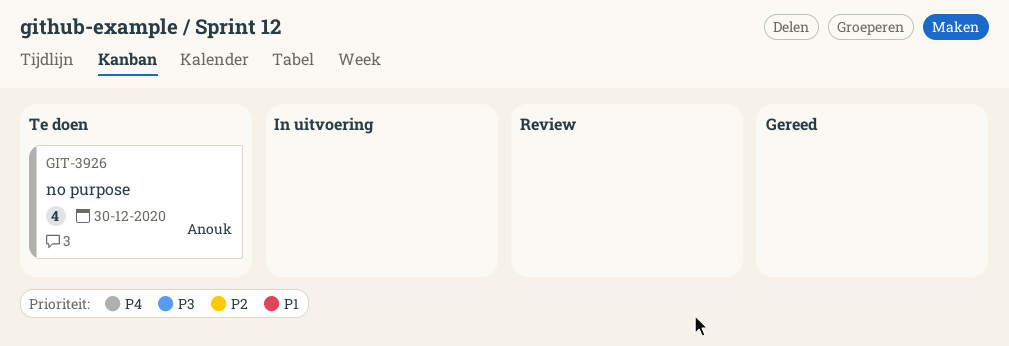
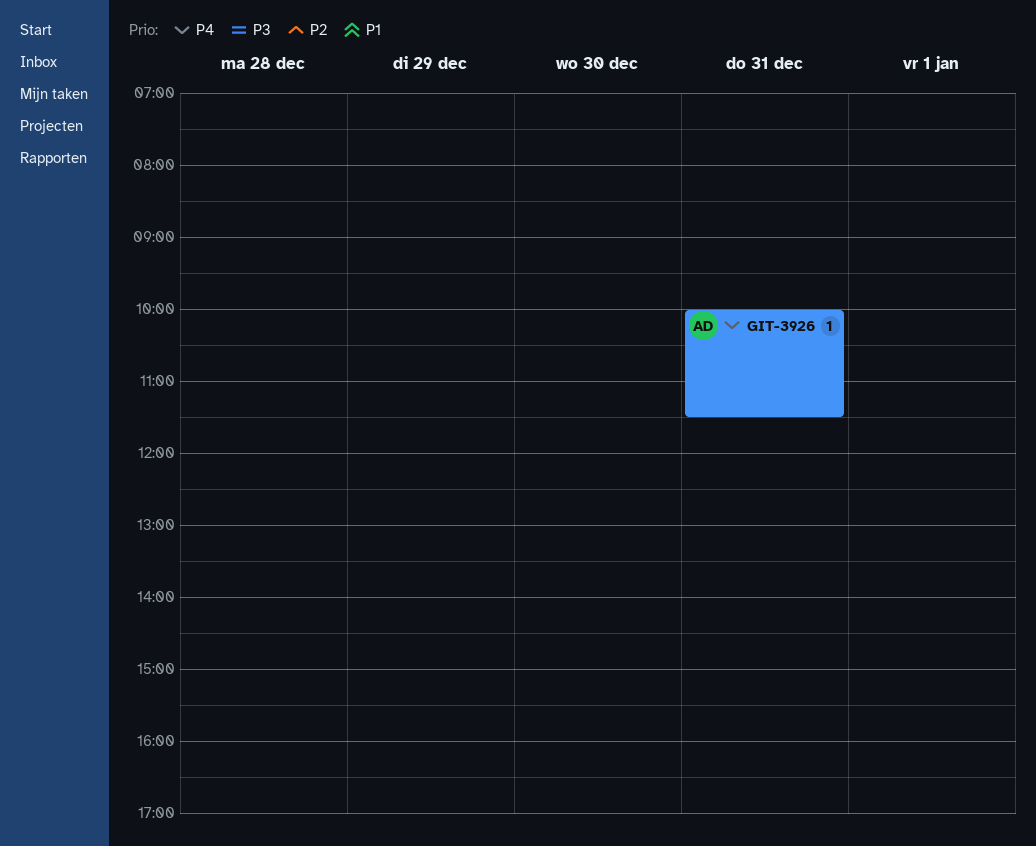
GIT-3926, estimate: 4 -> 1
GIT-3926, day: Dec 30 -> Dec 31

